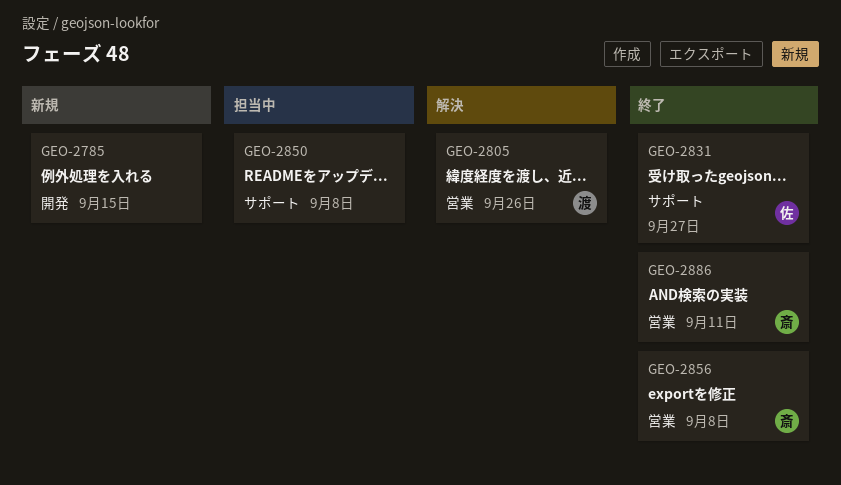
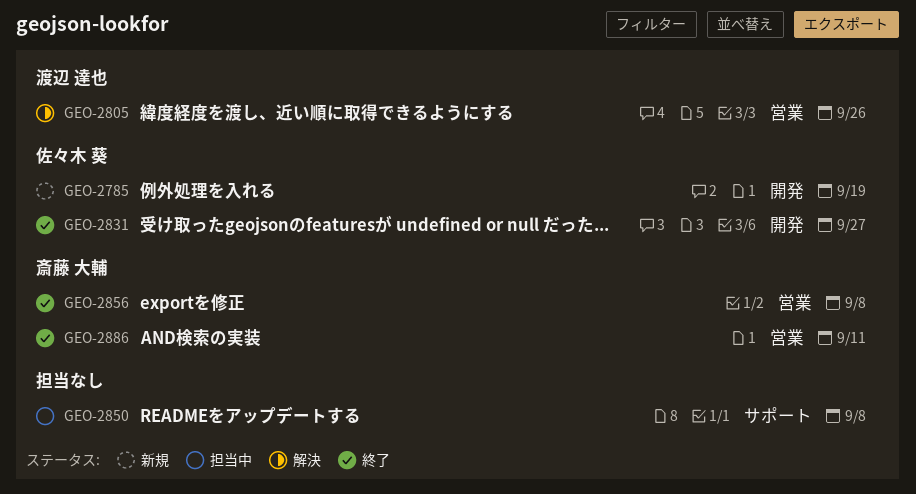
GEO-2785, owner: none -> 佐々木 葵
GEO-2785, due: Sep 15 -> Sep 19
GEO-2831, label: サポート -> 開発

